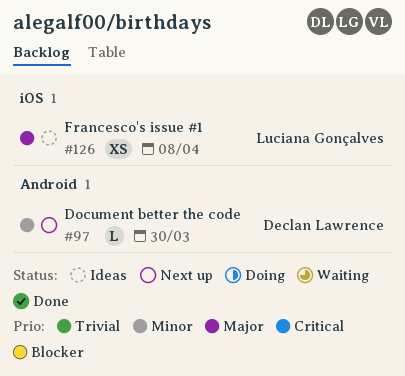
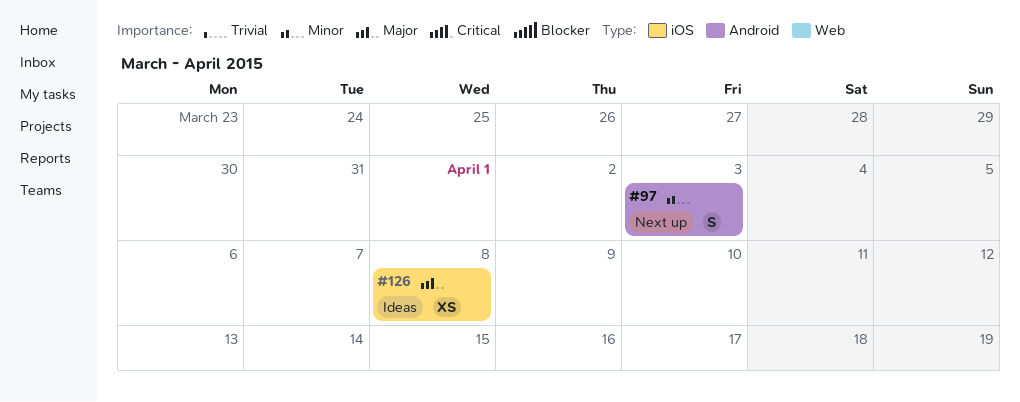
#97, estimate: L -> S
#97, due: Mar 30 -> Apr 3

